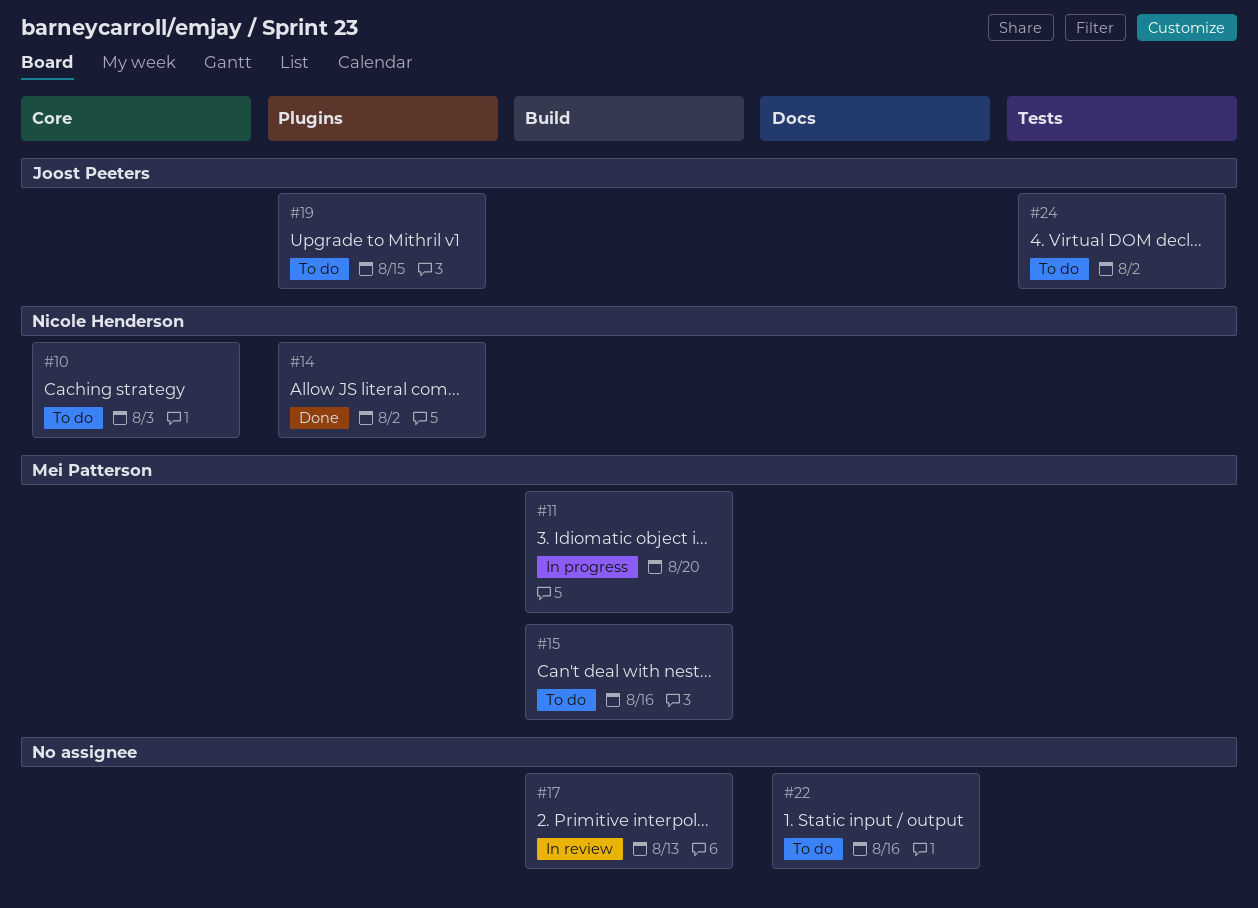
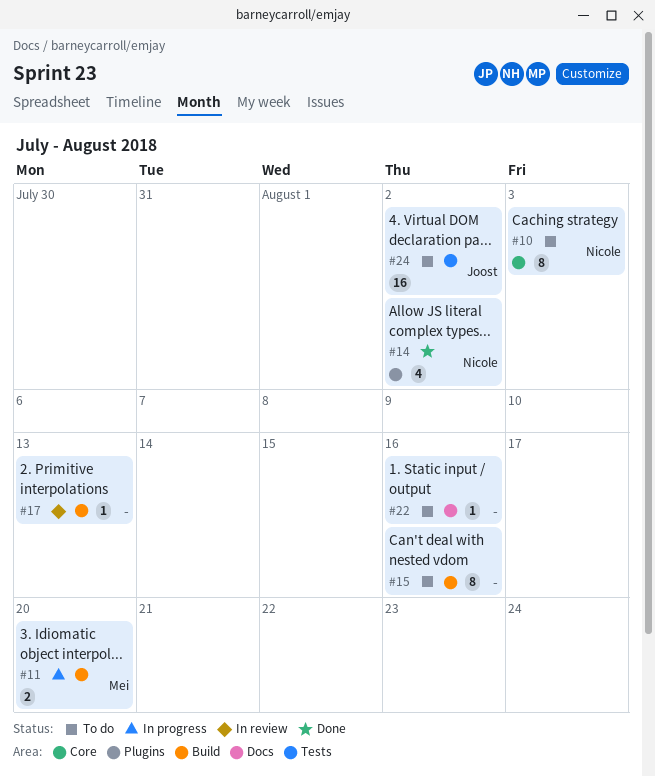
#15, owner: Mei Patterson -> none
#19: present -> none

